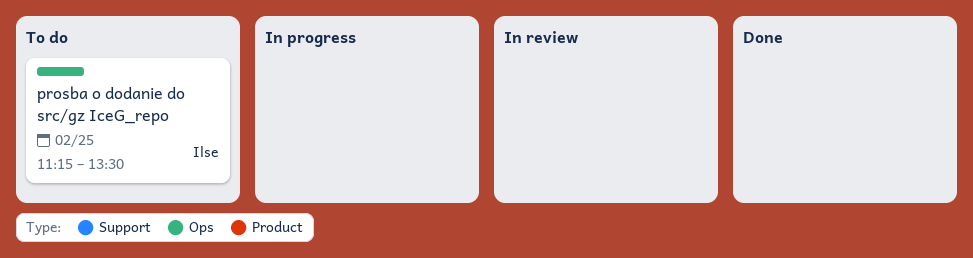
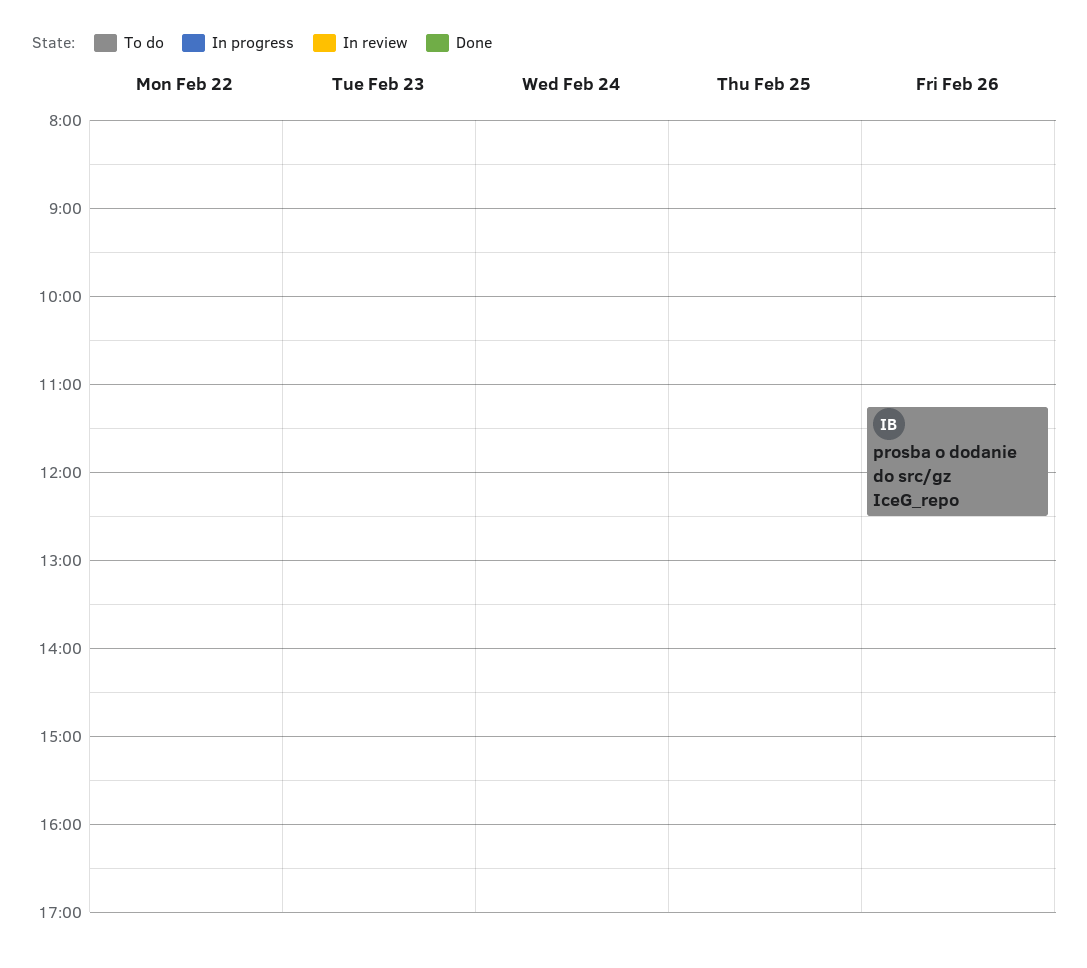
prosba o dodanie do src/gz IceG_repo, day: Feb 25 -> Feb 26
prosba o dodanie do src/gz IceG_repo, ends: 13:30 -> 12:30

